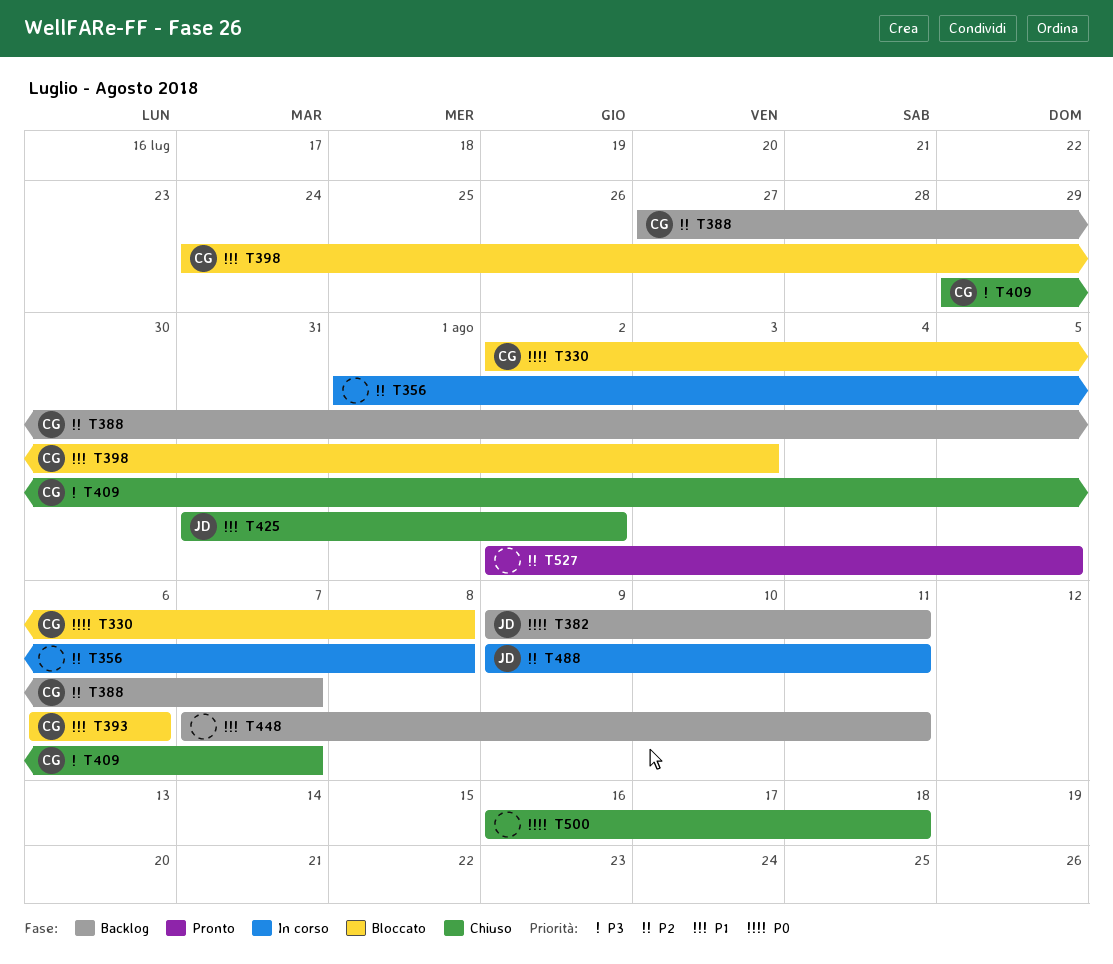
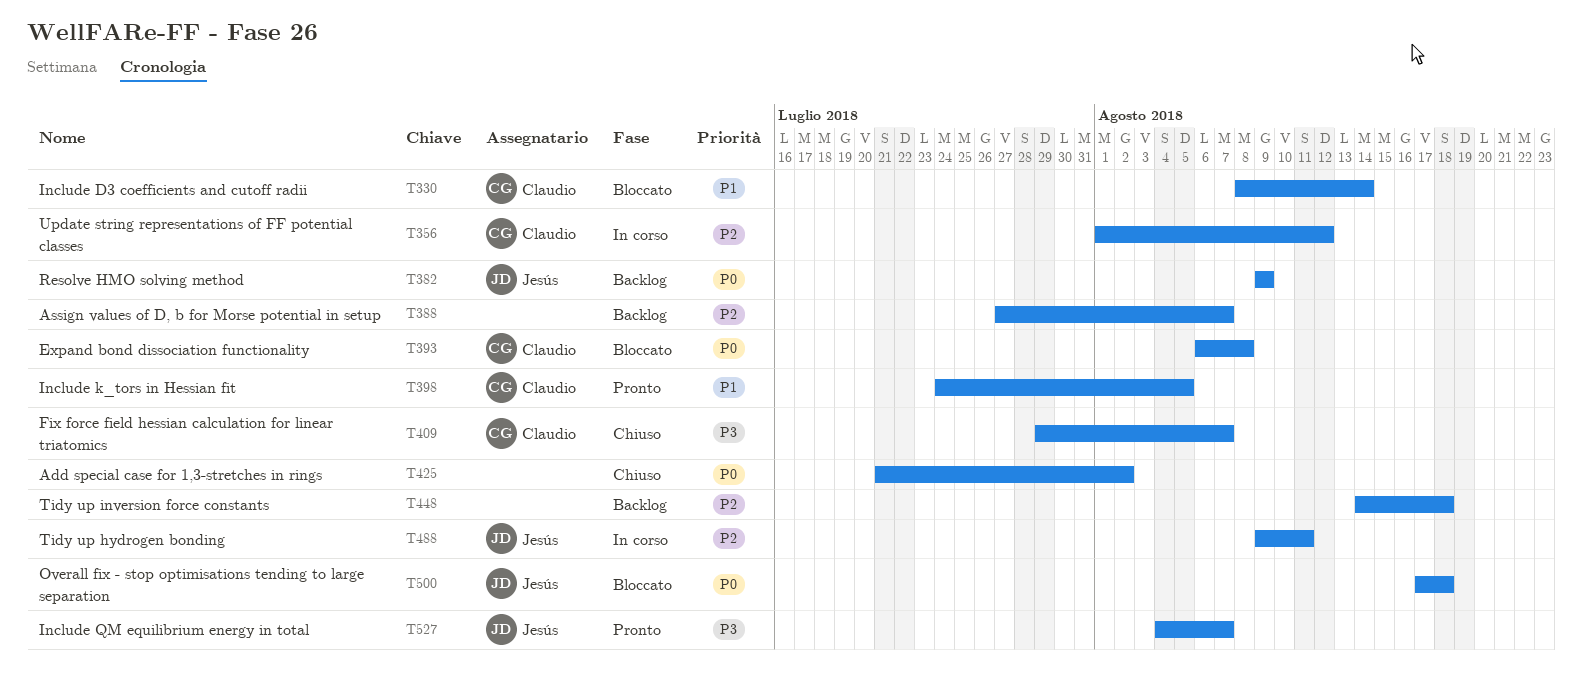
T330, priority: P0 -> P1
T330, start: Aug 2 -> Aug 8
T330, due: Aug 8 -> Aug 14
T356, owner: none -> Claudio
T356, due: Aug 8 -> Aug 12
T382, due: Aug 11 -> Aug 9
T388, owner: Claudio -> none
T393, priority: P1 -> P0
T393, due: Aug 6 -> Aug 8
T398, status: Bloccato -> Pronto
T398, due: Aug 3 -> Aug 5
T425, owner: Jesús -> none
T425, priority: P1 -> P0
T425, start: Jul 31 -> Jul 21
T448, priority: P1 -> P2
T448, start: Aug 7 -> Aug 14
T448, due: Aug 11 -> Aug 18
T500, status: Chiuso -> Bloccato
T500, owner: none -> Jesús
T500, start: Aug 16 -> Aug 17
T527, owner: none -> Jesús
T527, priority: P2 -> P3
T527, start: Aug 2 -> Aug 4
T527, due: Aug 5 -> Aug 7

